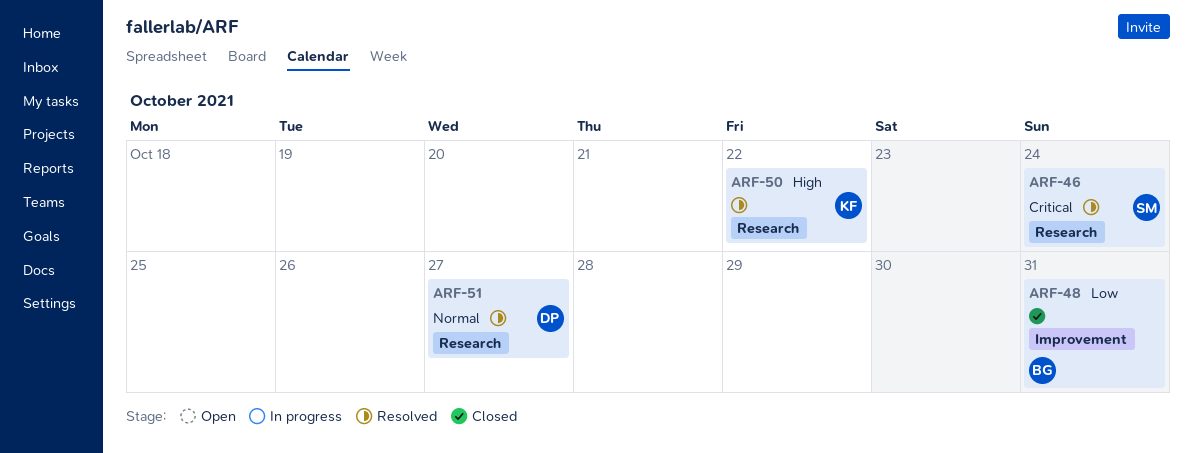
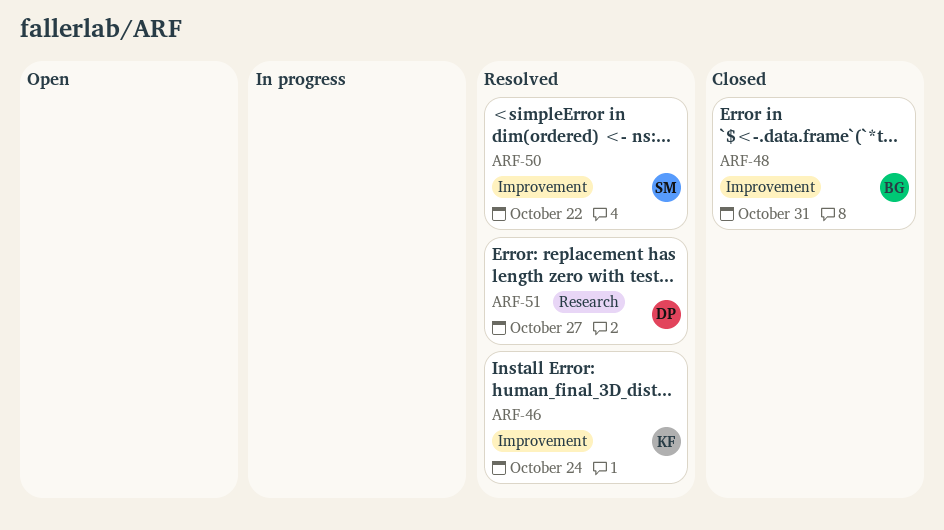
ARF-46, owner: SM -> KF
ARF-46, label: Research -> Improvement
ARF-50, owner: KF -> SM
ARF-50, label: Research -> Improvement

